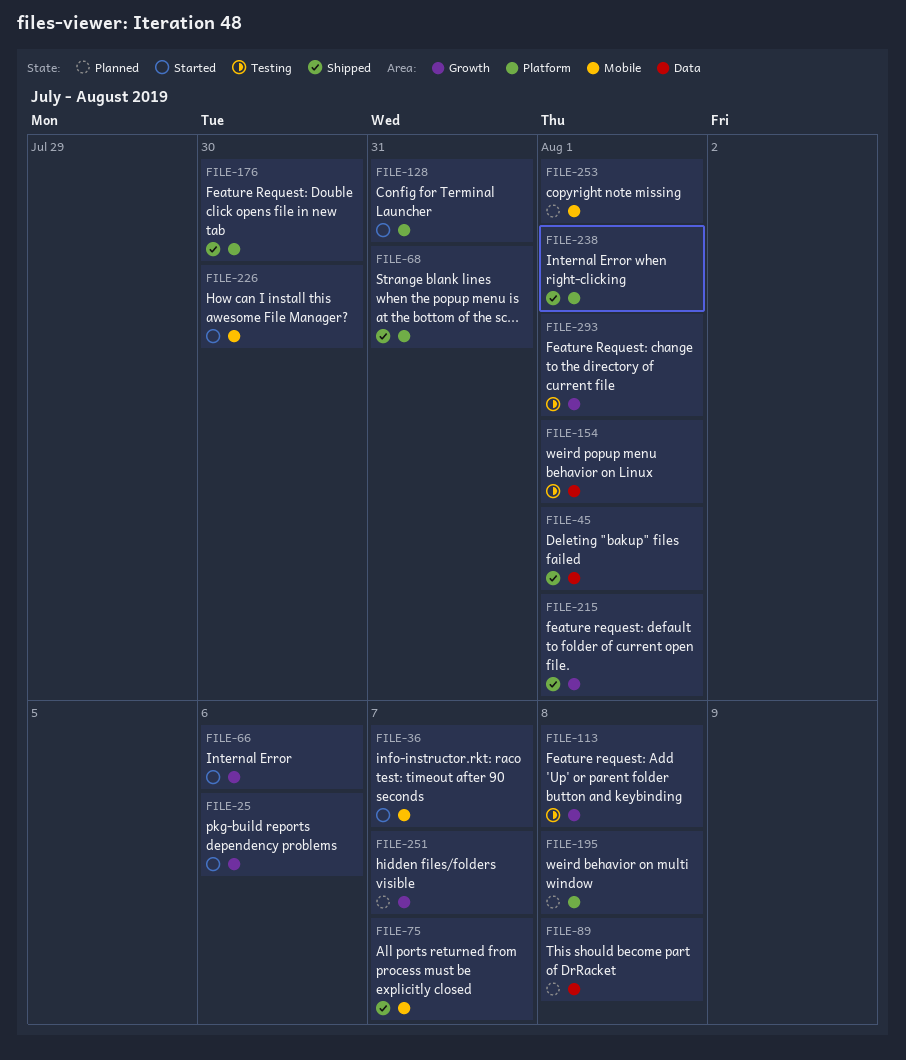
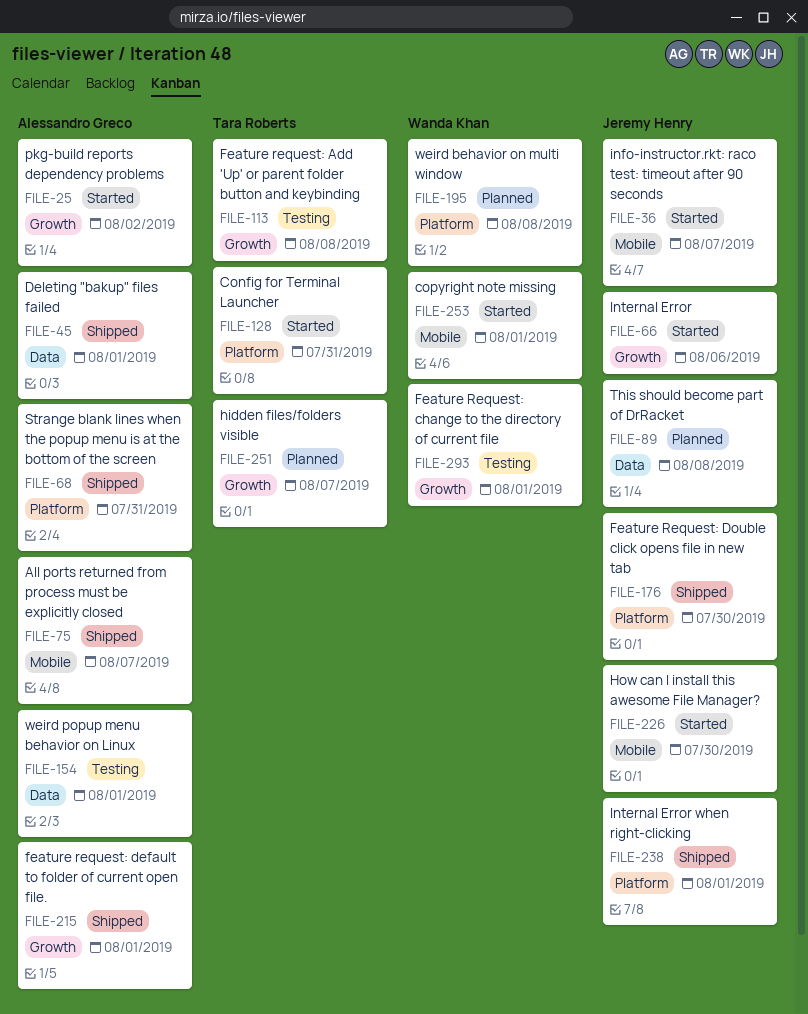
FILE-25, due: Aug 6 -> Aug 2
FILE-253, status: Planned -> Started

